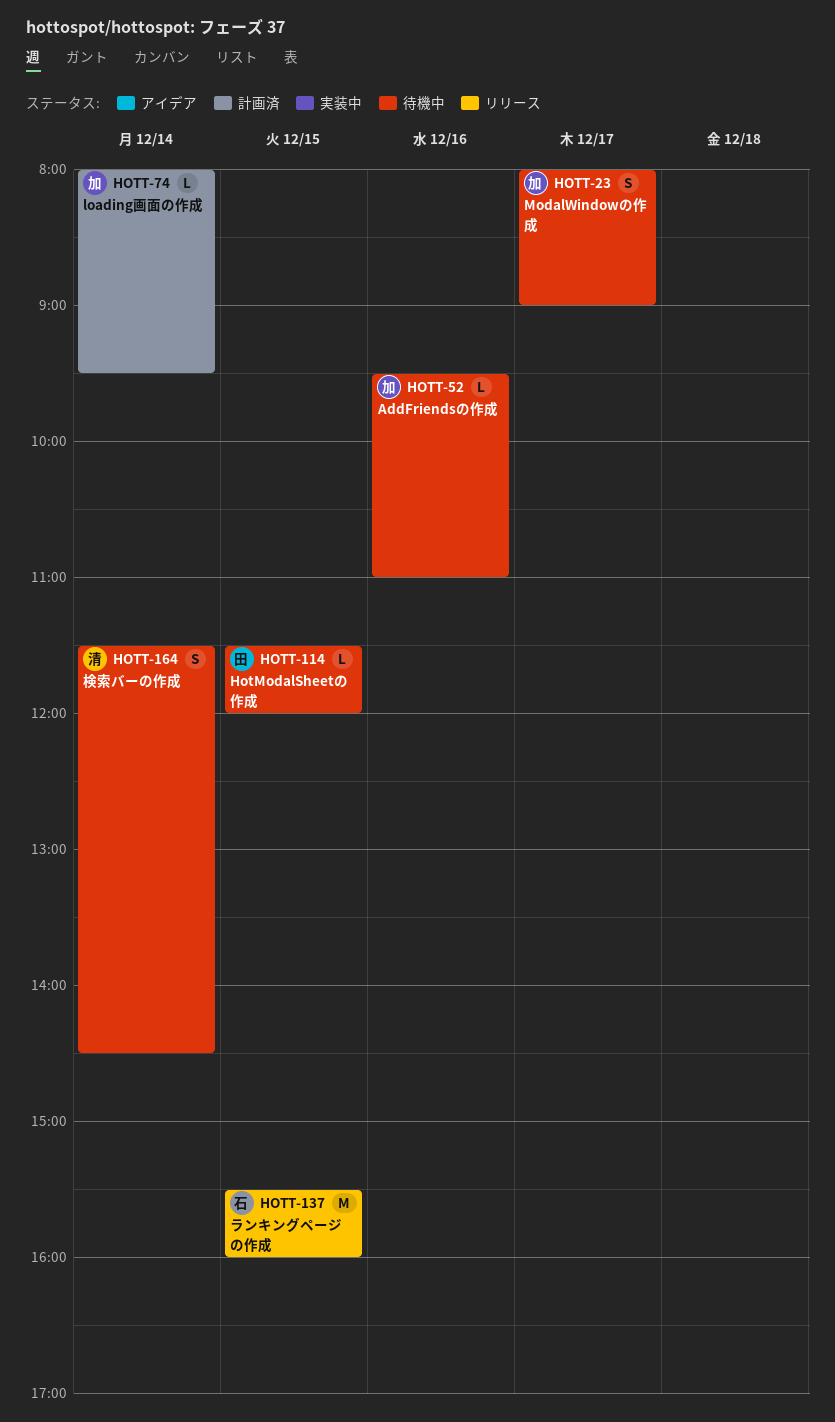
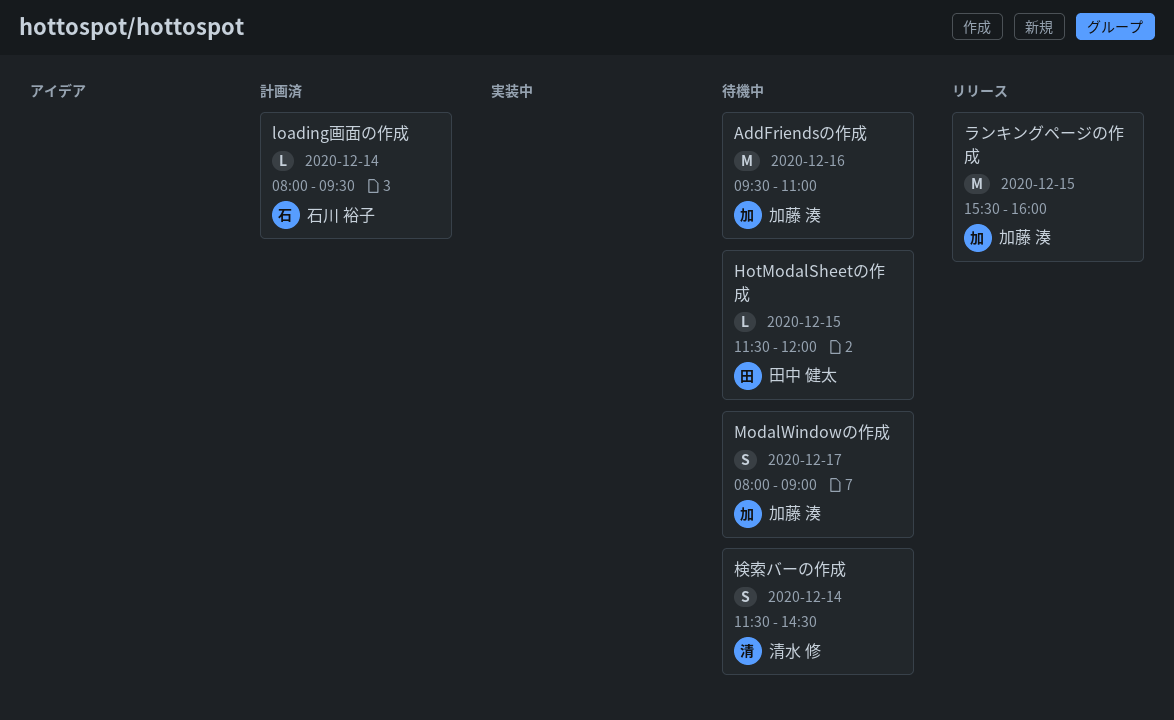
AddFriendsの作成, estimate: L -> M
loading画面の作成, owner: 加藤 湊 -> 石川 裕子
ランキングページの作成, owner: 石川 裕子 -> 加藤 湊

